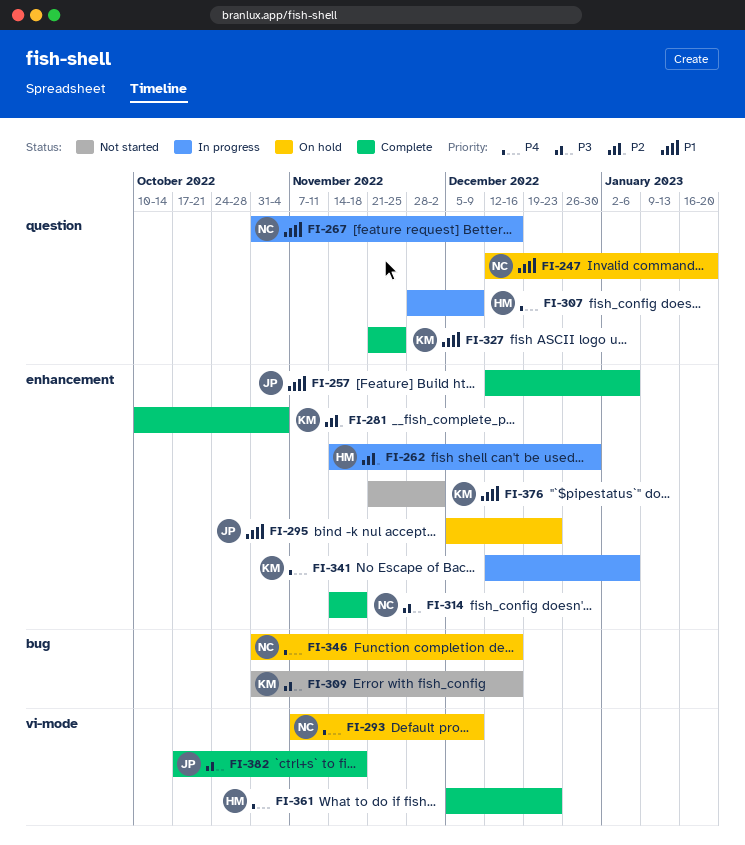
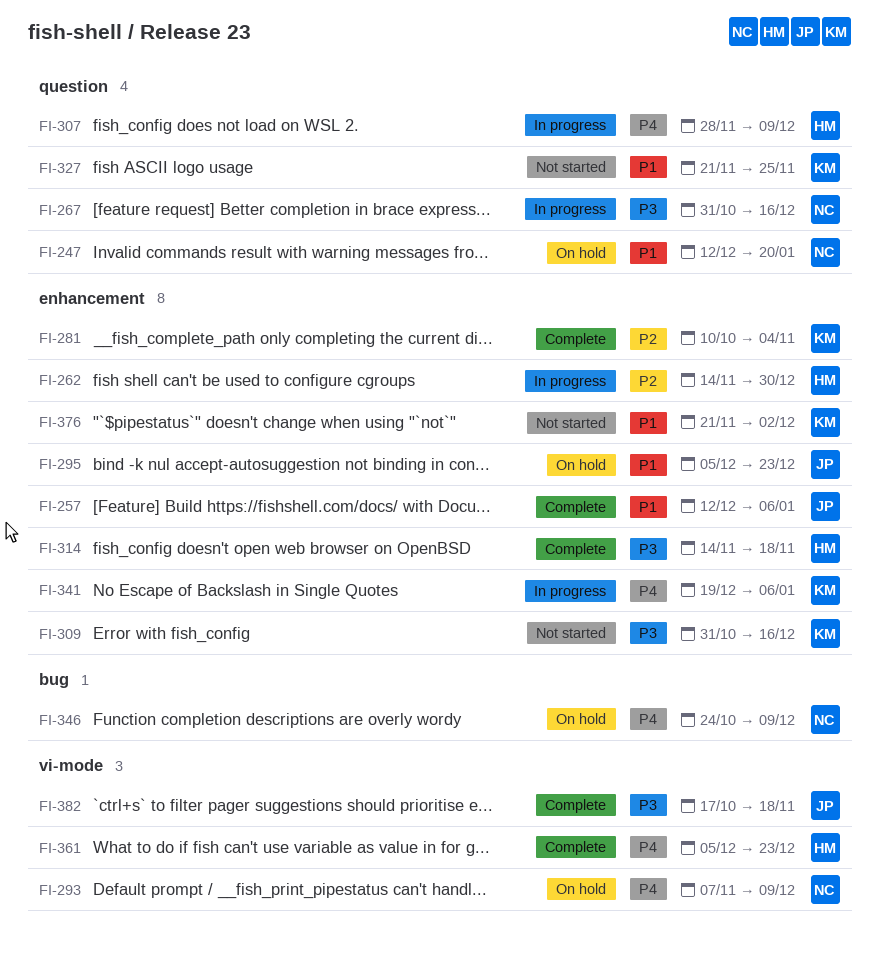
FI-267, priority: P1 -> P3
FI-309, label: bug -> enhancement
FI-314, owner: NC -> HM
FI-327, status: Complete -> Not started
FI-341, start: Dec 12 -> Dec 19
FI-346, start: Oct 31 -> Oct 24
FI-346, due: Dec 16 -> Dec 9

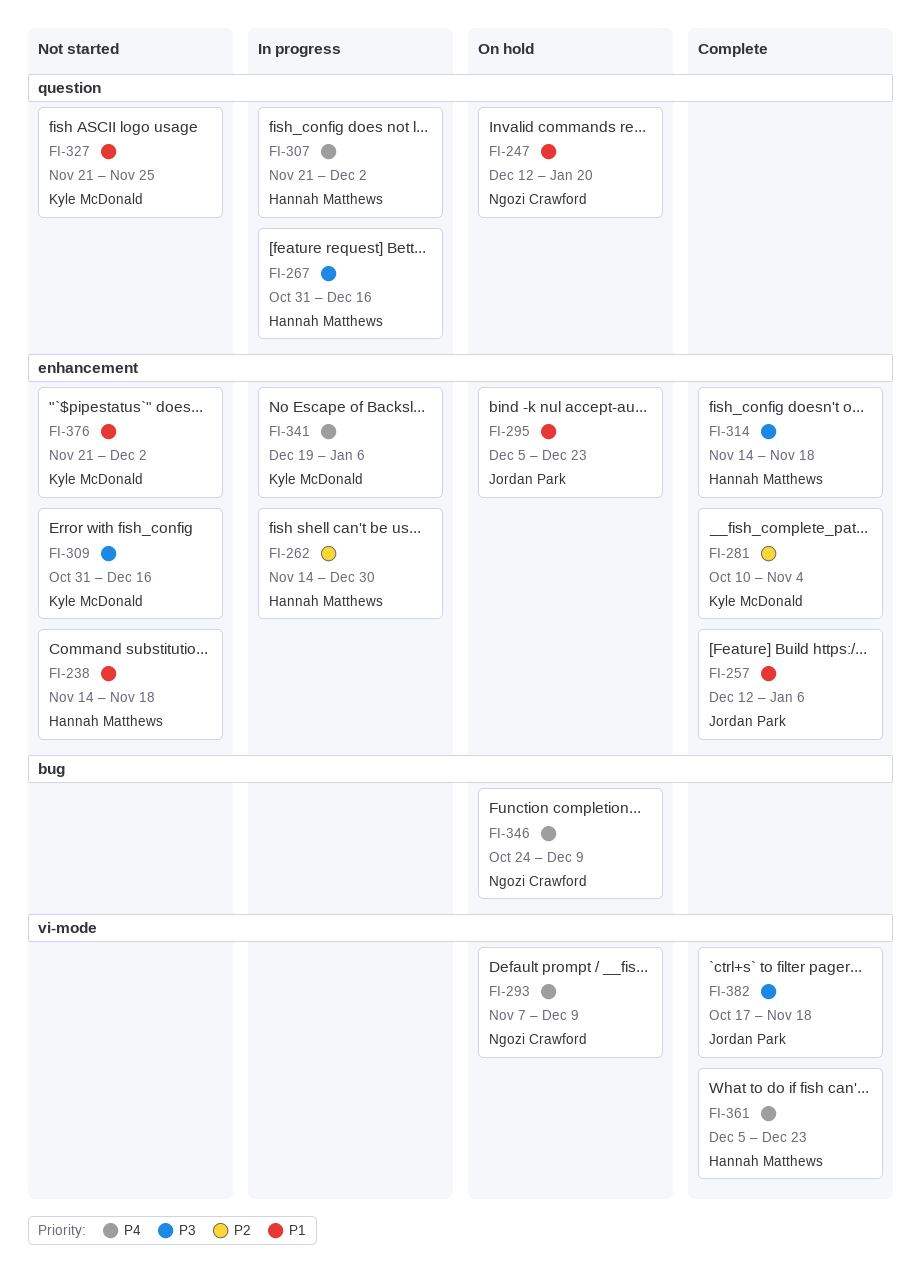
FI-238: none -> present
FI-267, owner: Ngozi Crawford -> Hannah Matthews
FI-307, start: Nov 28 -> Nov 21
FI-307, due: Dec 9 -> Dec 2

